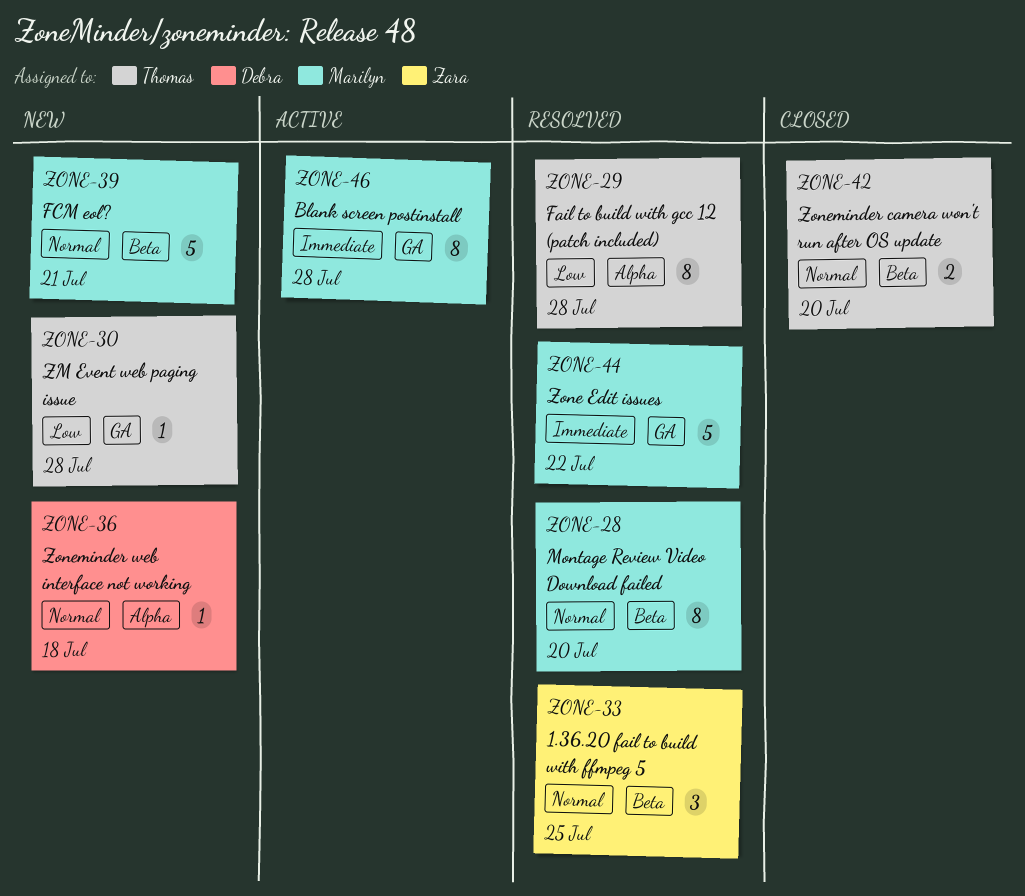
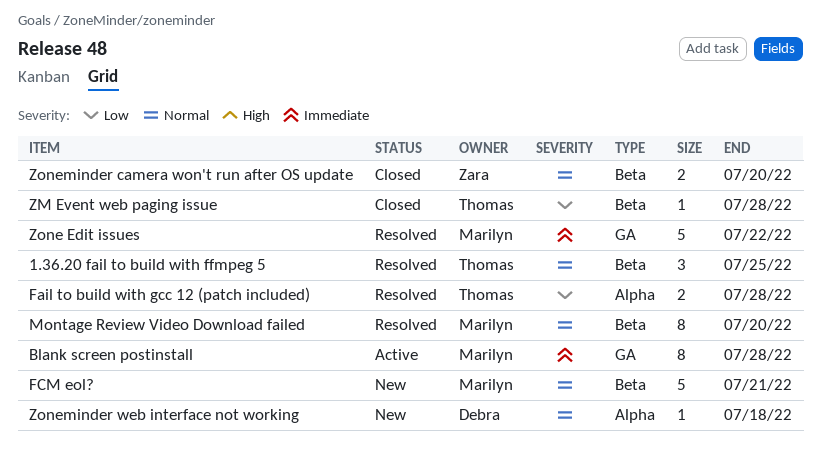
1.36.20 fail to build with ffmpeg 5, owner: Zara -> Thomas
Fail to build with gcc 12 (patch included), estimate: 8 -> 2
ZM Event web paging issue, status: New -> Closed
ZM Event web paging issue, label: GA -> Beta
Zoneminder camera won't run after OS update, owner: Thomas -> Zara

